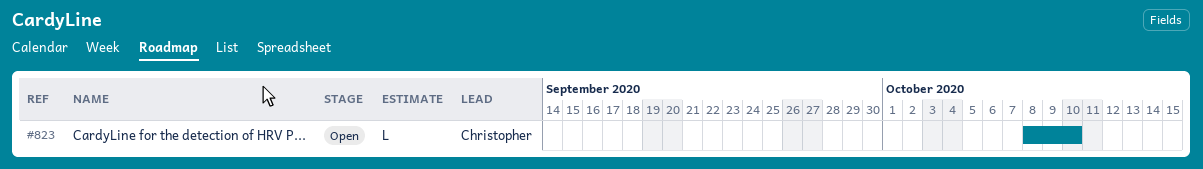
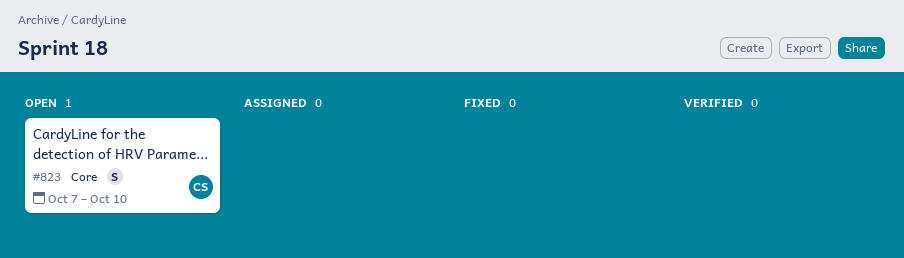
#823, estimate: L -> S
#823, start: Oct 8 -> Oct 7

